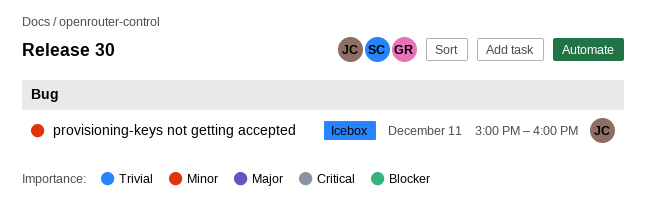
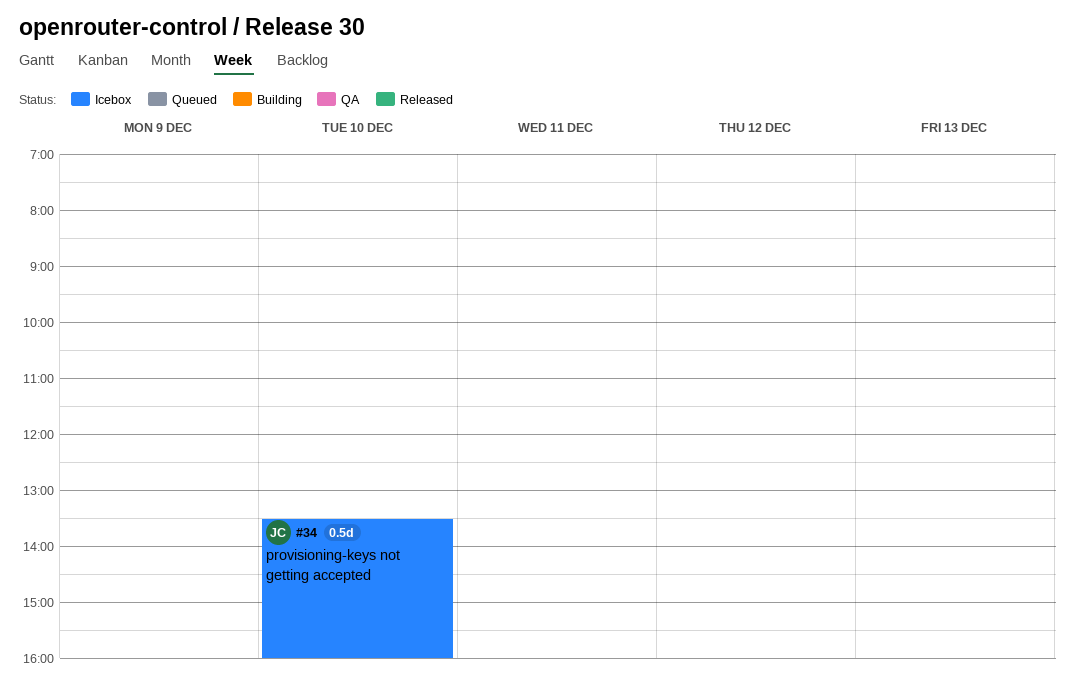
provisioning-keys not getting accepted, day: Dec 11 -> Dec 10
provisioning-keys not getting accepted, begins: 15:00 -> 13:30

